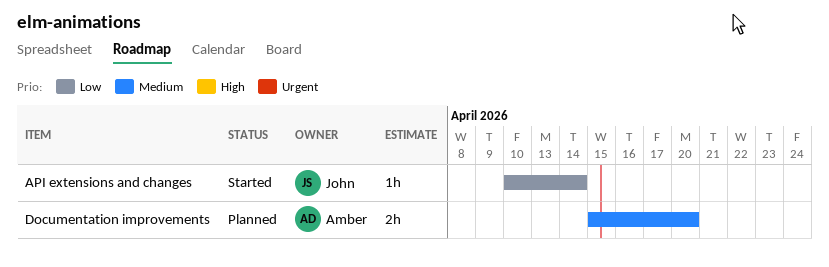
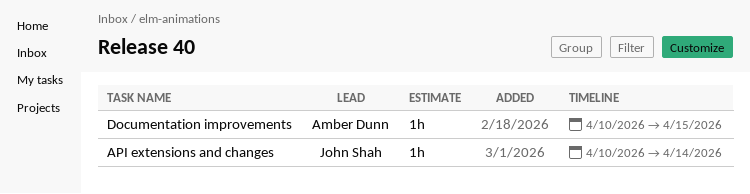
Documentation improvements, estimate: 2h -> 1h
Documentation improvements, start: Apr 15 -> Apr 10
Documentation improvements, due: Apr 20 -> Apr 15

